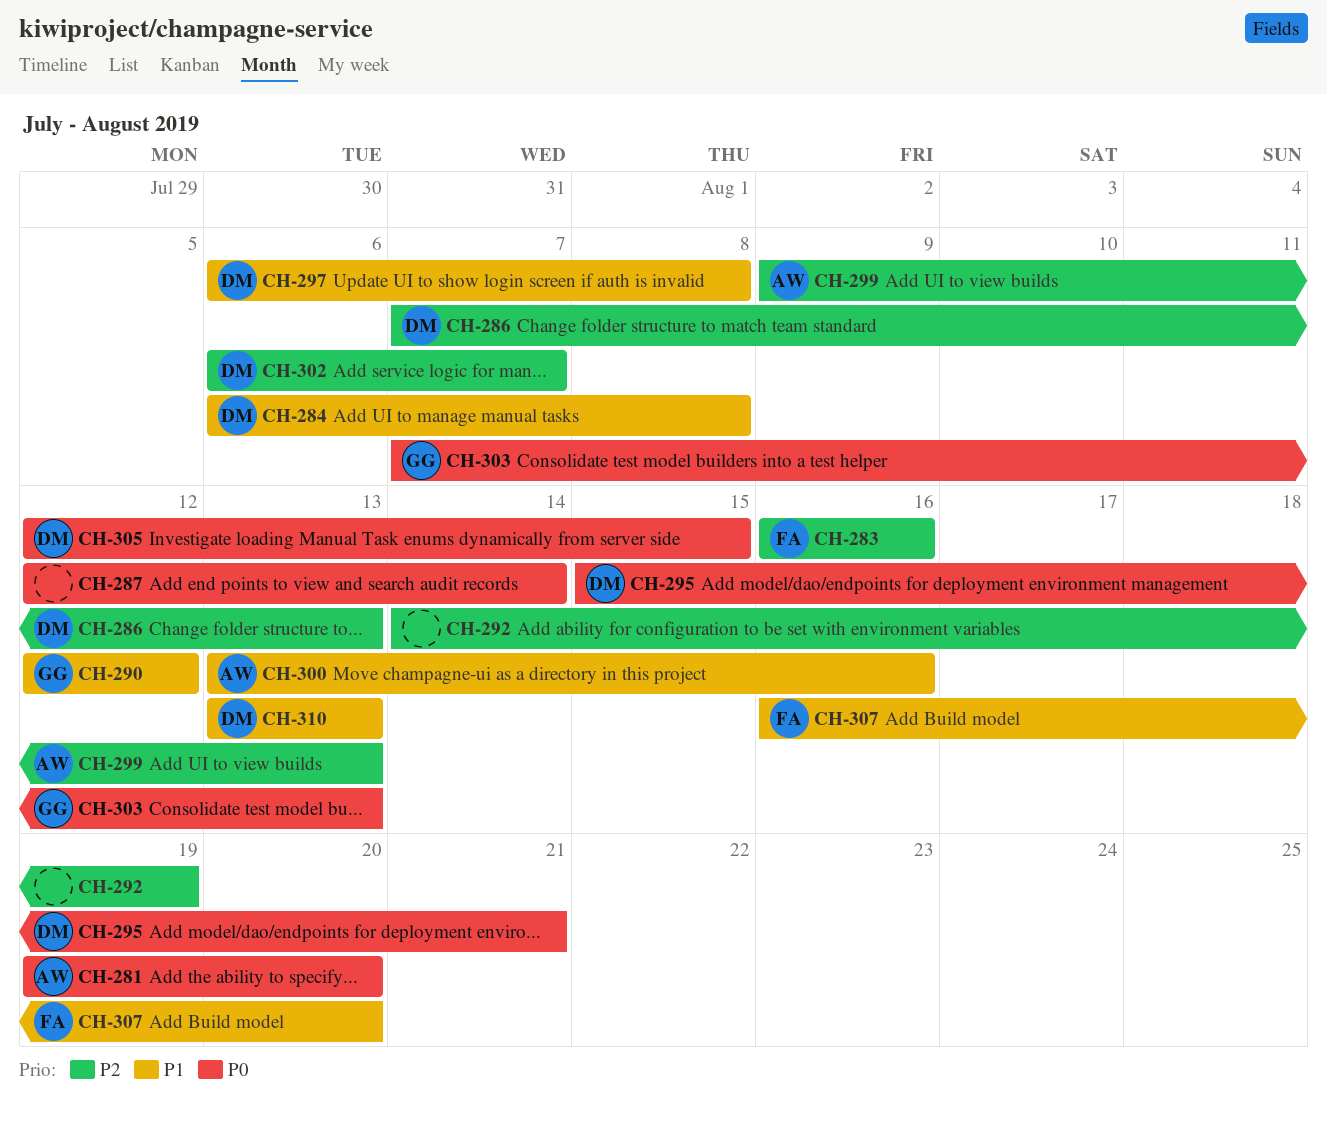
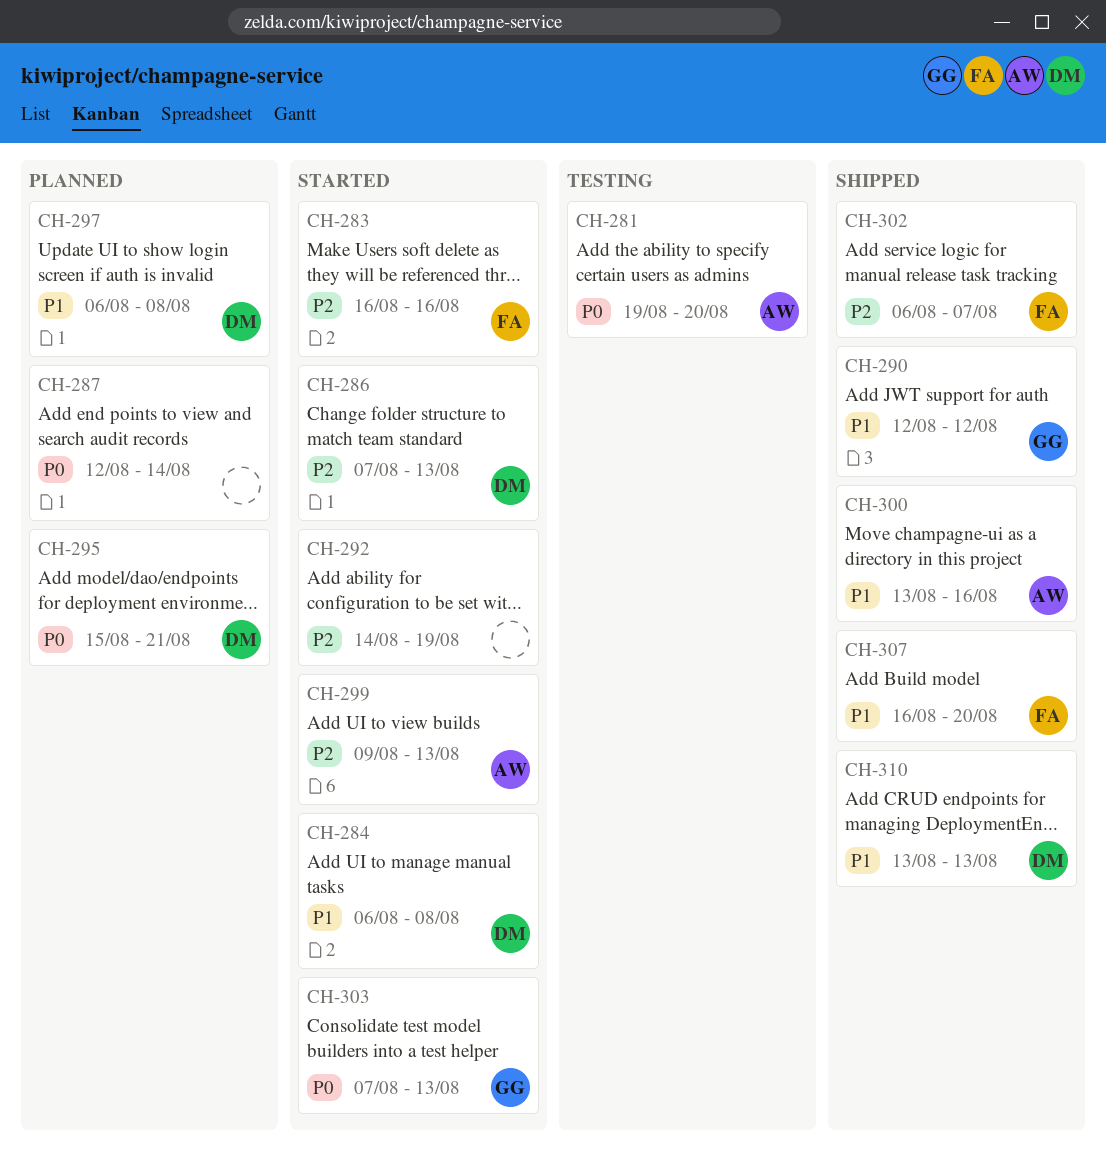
CH-302, owner: DM -> FA
CH-305: present -> none

